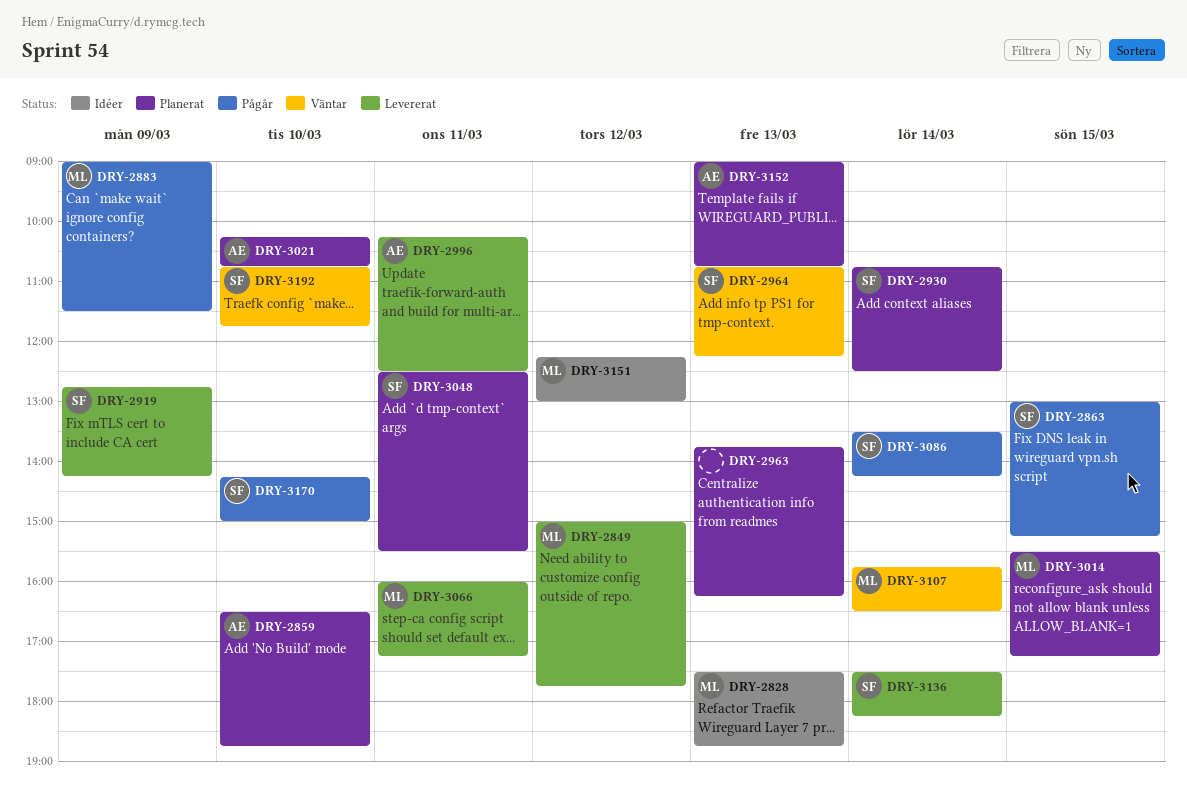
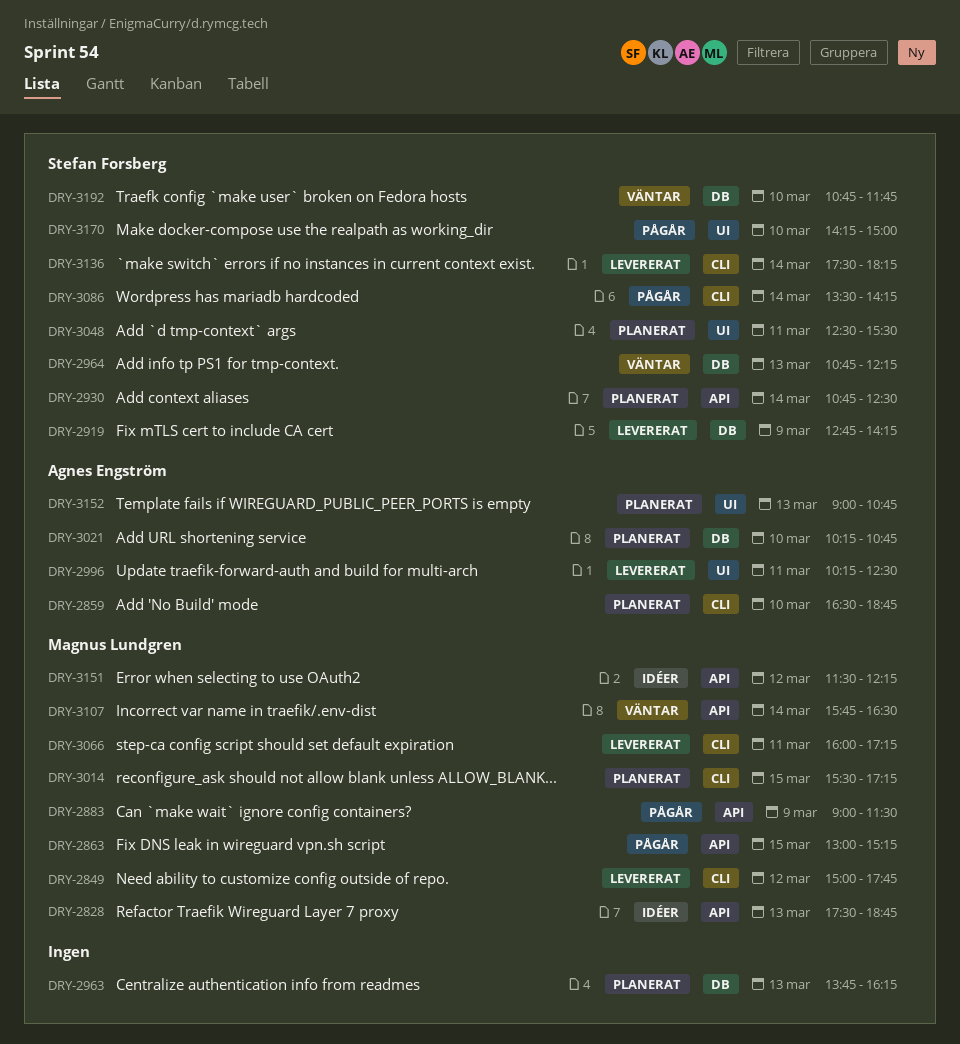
DRY-2863, owner: Stefan Forsberg -> Magnus Lundgren
DRY-3151, begins: 12:15 -> 11:30
DRY-3151, ends: 13:00 -> 12:15

